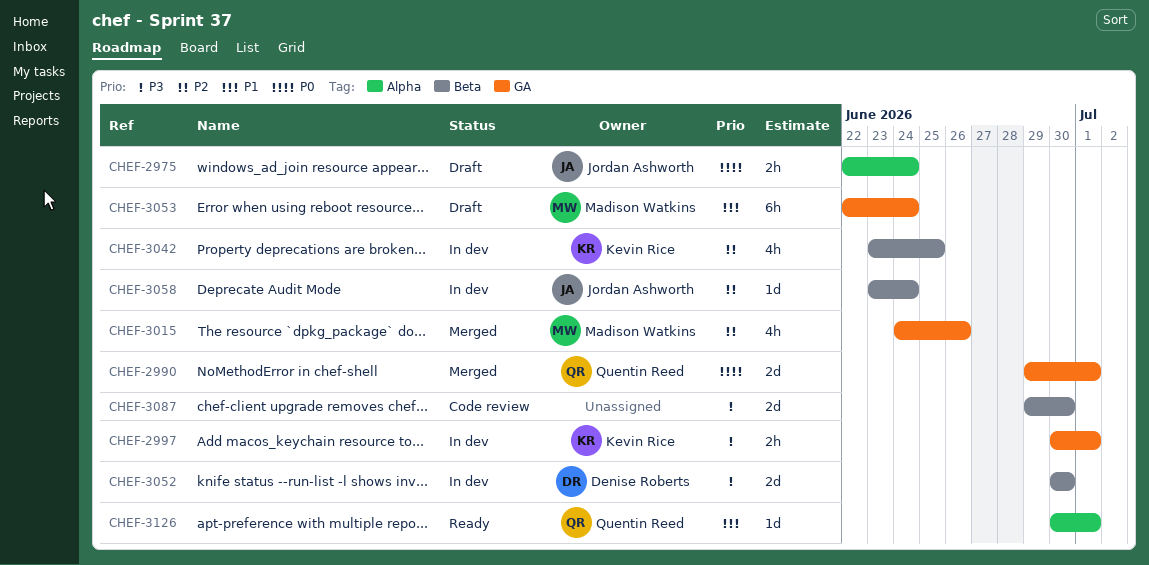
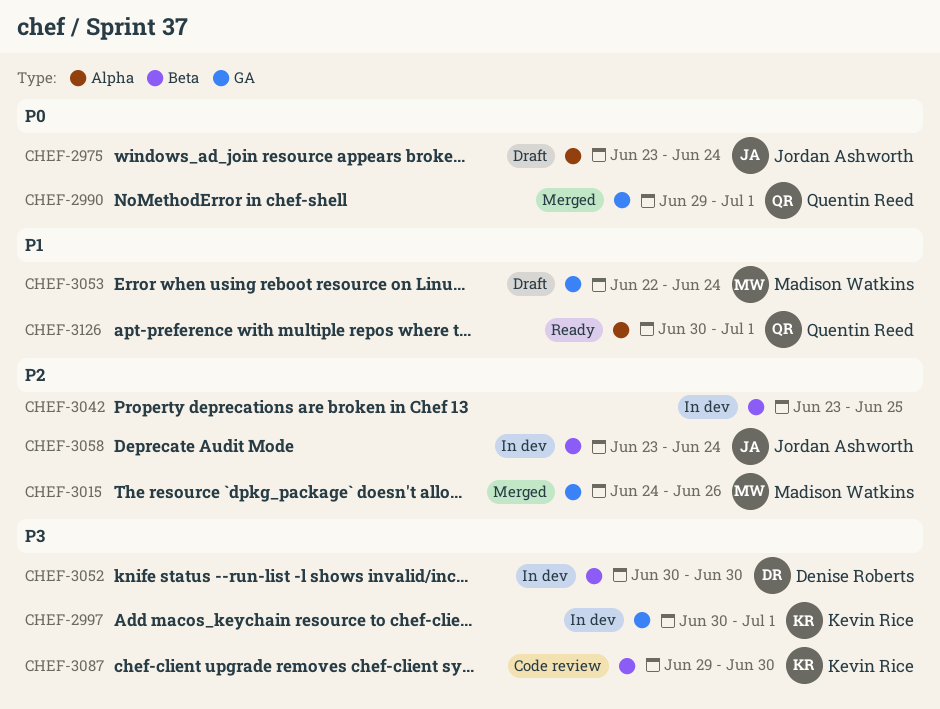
CHEF-2975, start: Jun 22 -> Jun 23
CHEF-3042, owner: Kevin Rice -> none
CHEF-3087, owner: none -> Kevin Rice

